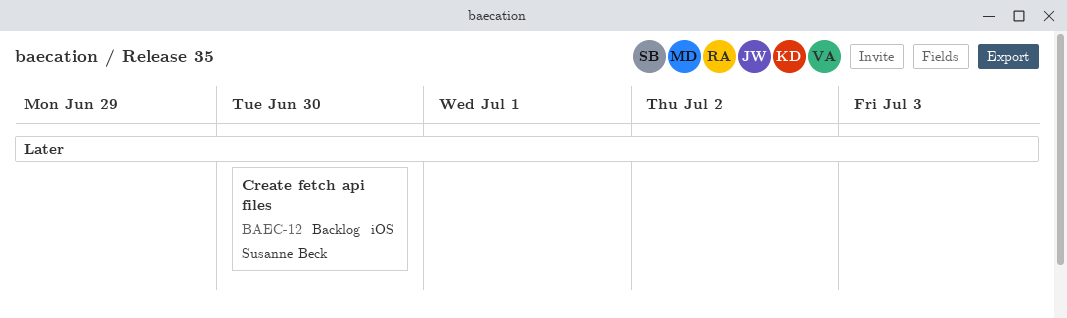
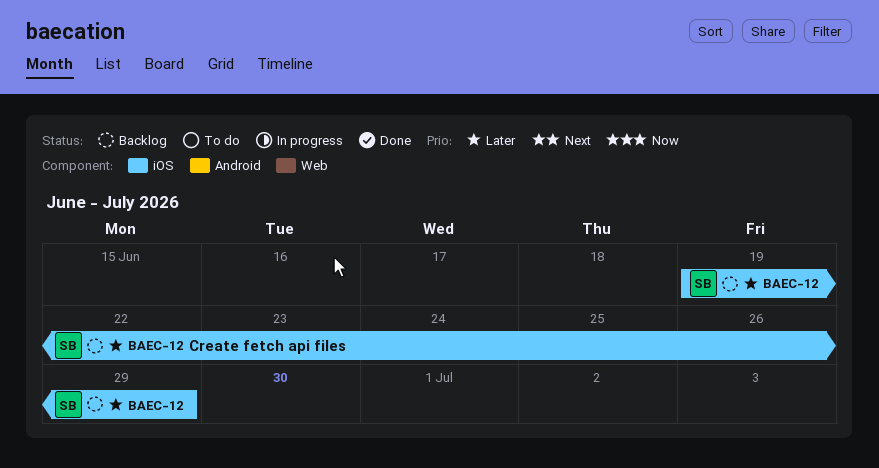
BAEC-12, due: Jun 30 -> Jun 29

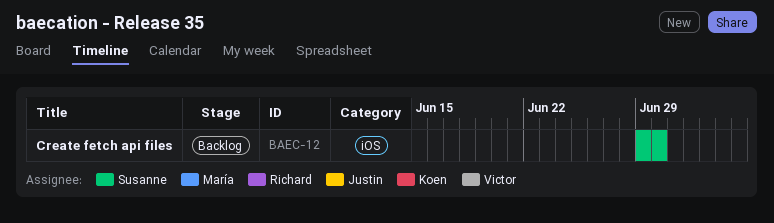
BAEC-12, start: Jun 19 -> Jun 29
BAEC-12, due: Jun 29 -> Jun 30

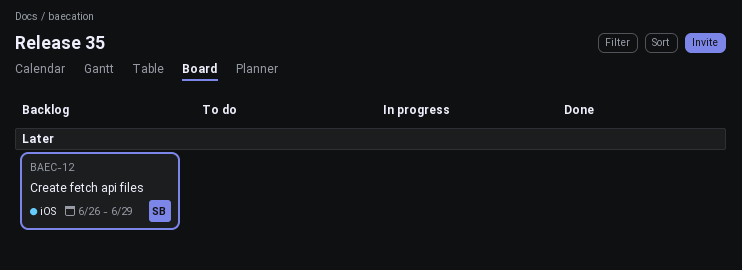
BAEC-12, start: Jun 29 -> Jun 26
BAEC-12, due: Jun 30 -> Jun 29

